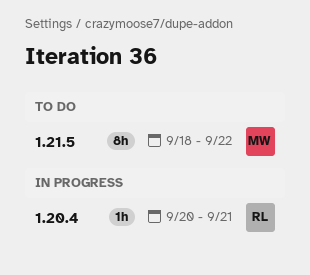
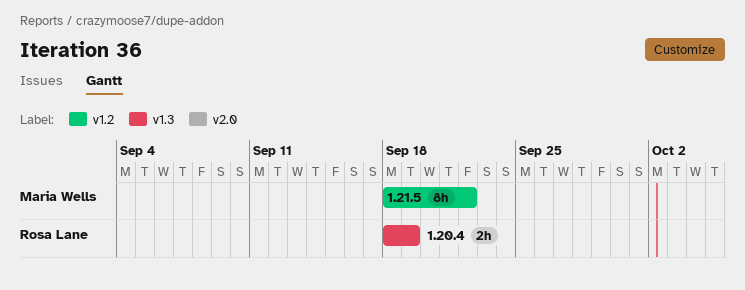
1.20.4, estimate: 1h -> 2h
1.20.4, start: Sep 20 -> Sep 18
1.20.4, due: Sep 21 -> Sep 19

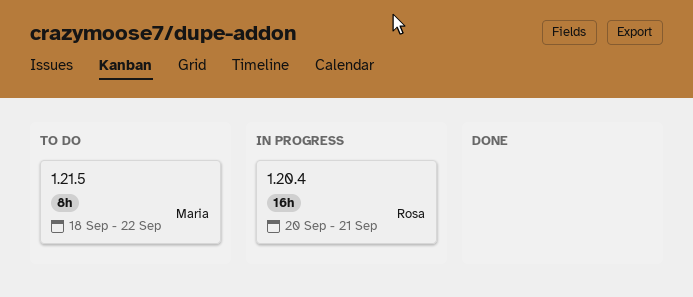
1.20.4, estimate: 2h -> 16h
1.20.4, start: Sep 18 -> Sep 20
1.20.4, due: Sep 19 -> Sep 21

